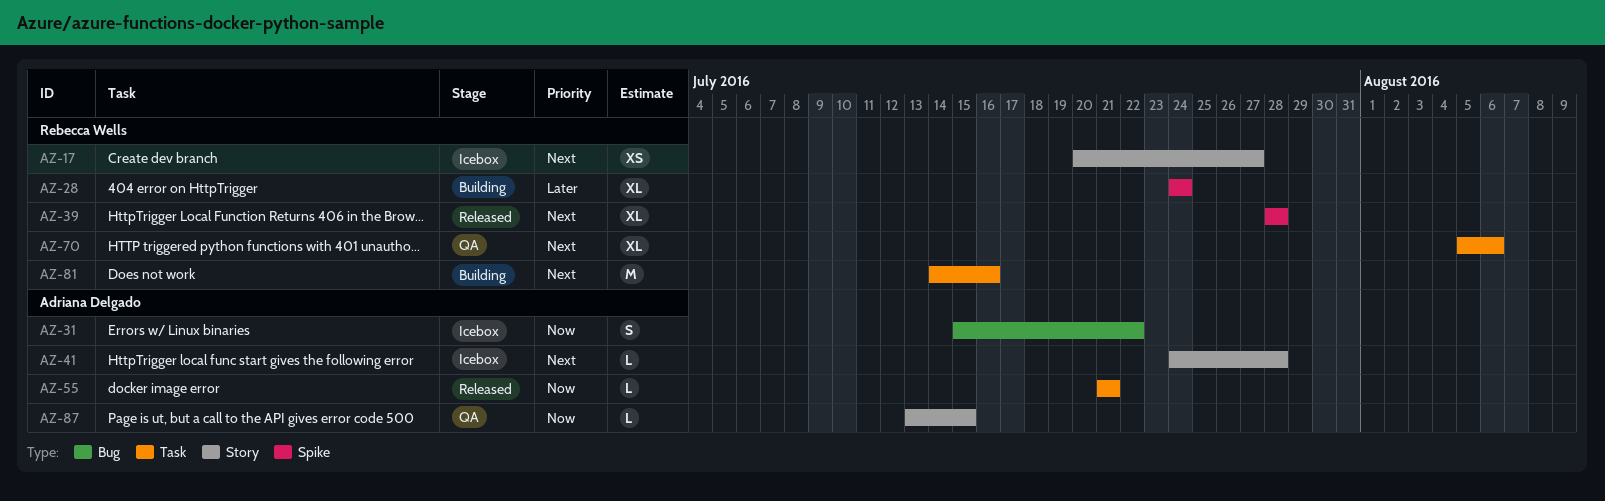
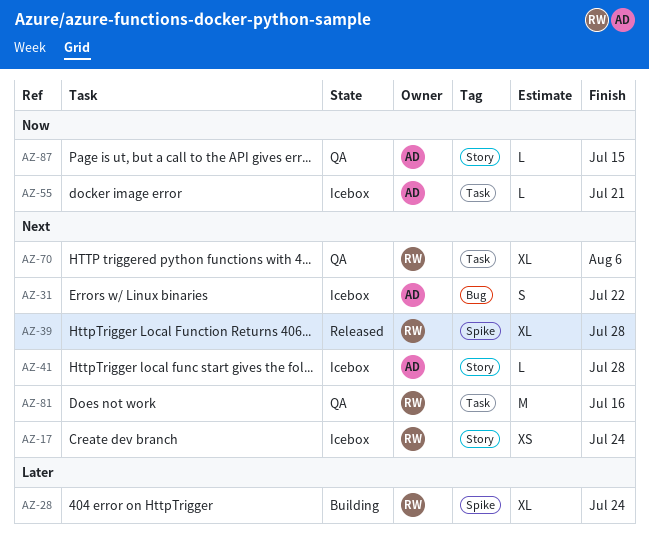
AZ-17, due: Jul 27 -> Jul 24
AZ-31, priority: Now -> Next
AZ-55, status: Released -> Icebox
AZ-81, status: Building -> QA

